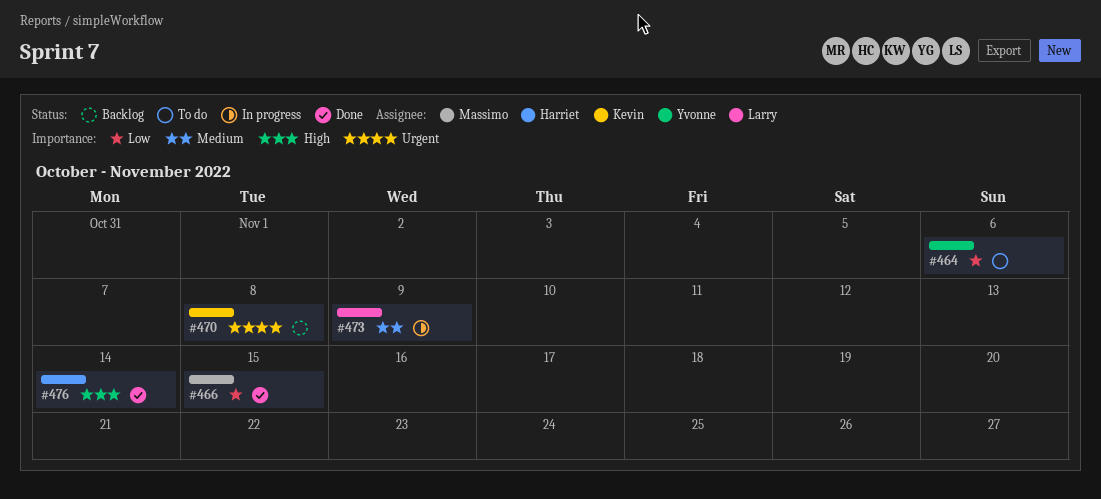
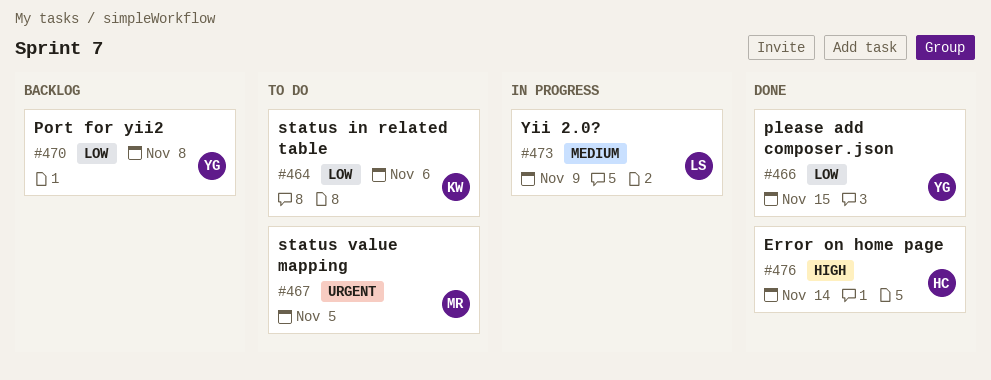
#464, owner: Yvonne -> Kevin
#466, owner: Massimo -> Yvonne
#467: none -> present
#470, owner: Kevin -> Yvonne
#470, priority: Urgent -> Low

